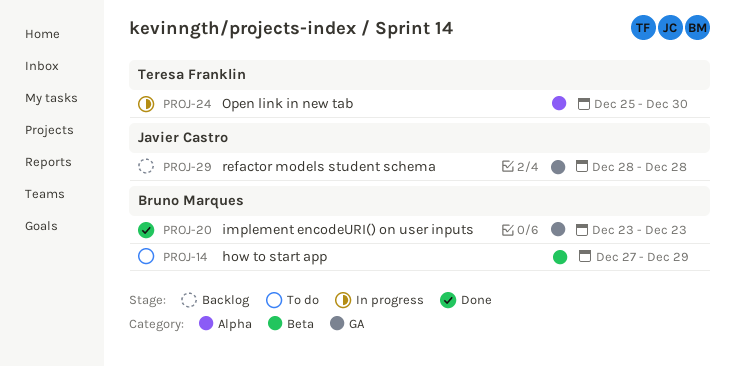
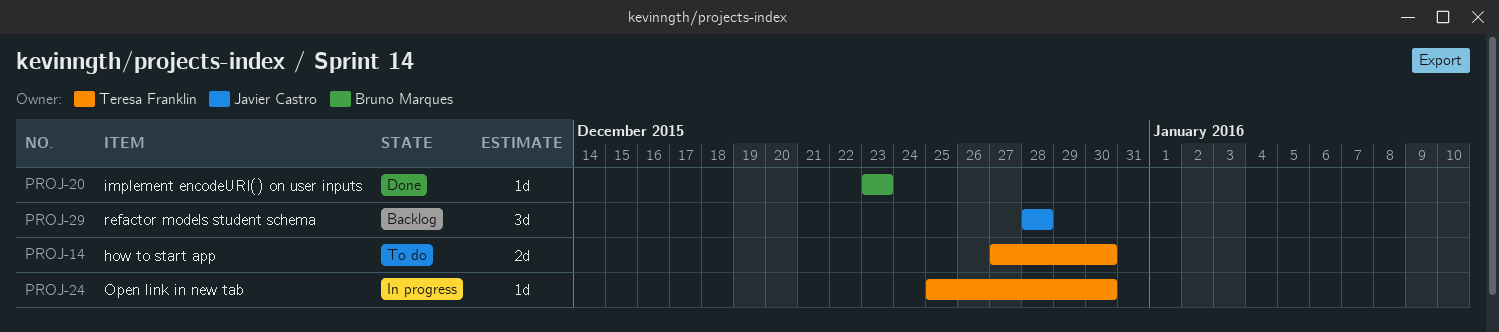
PROJ-14, owner: Bruno Marques -> Teresa Franklin
PROJ-14, due: Dec 29 -> Dec 30

